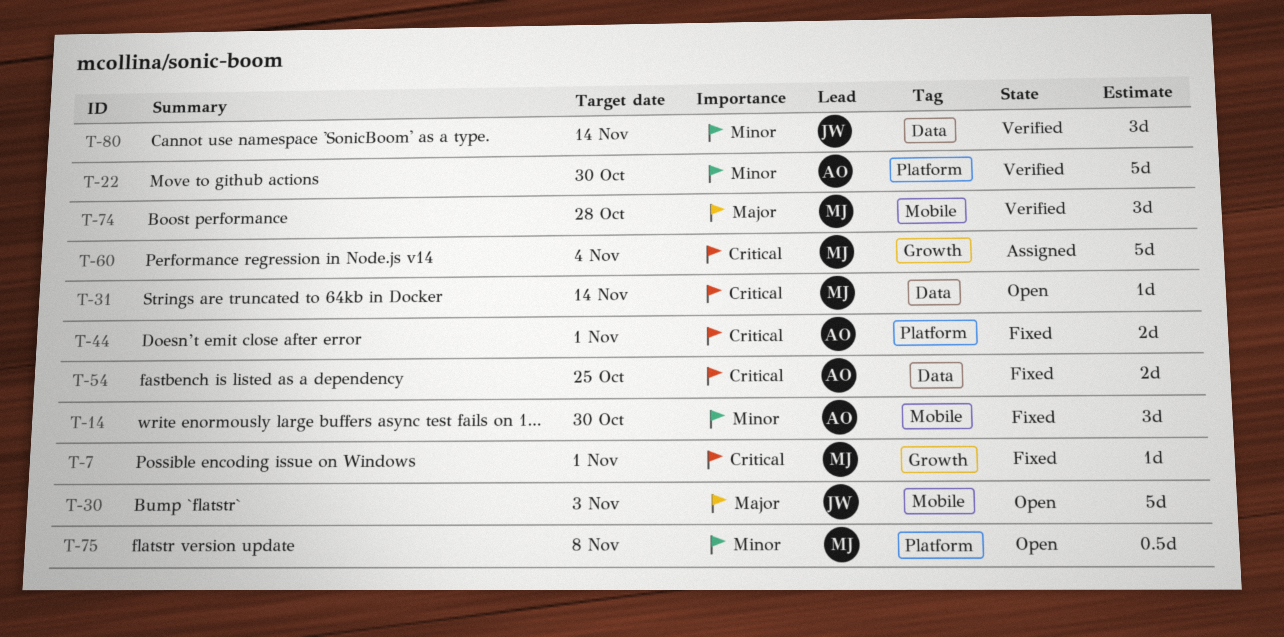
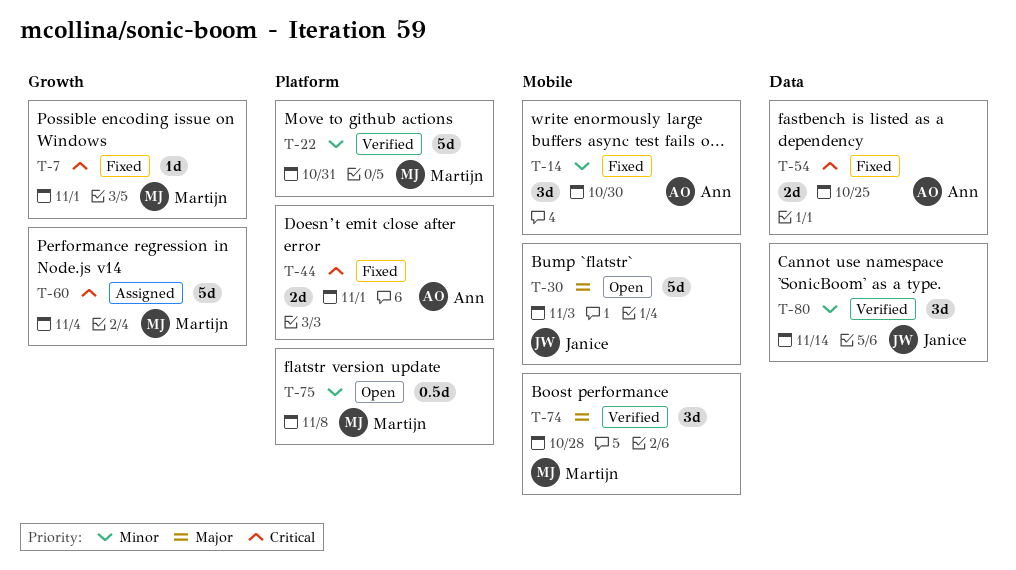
T-22, owner: Ann -> Martijn
T-22, due: Oct 30 -> Oct 31
T-31: present -> none

